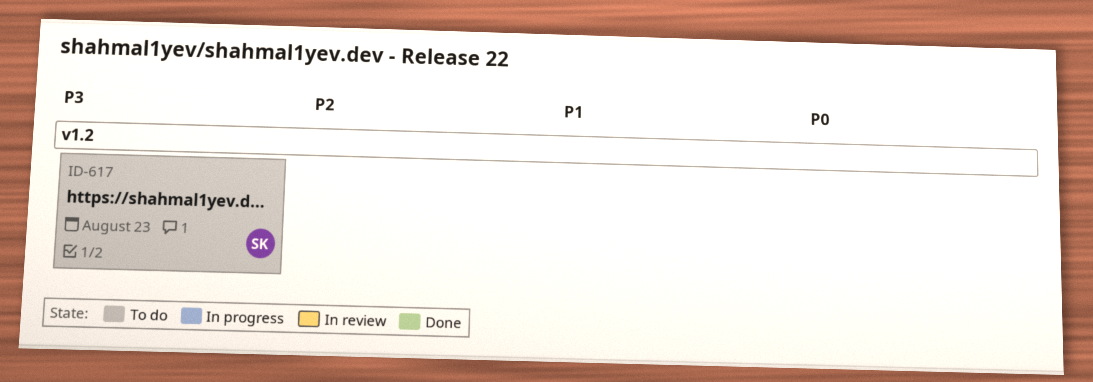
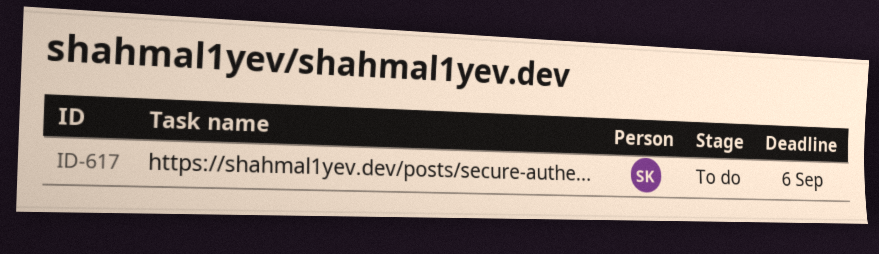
ID-617, due: Aug 23 -> Sep 6

